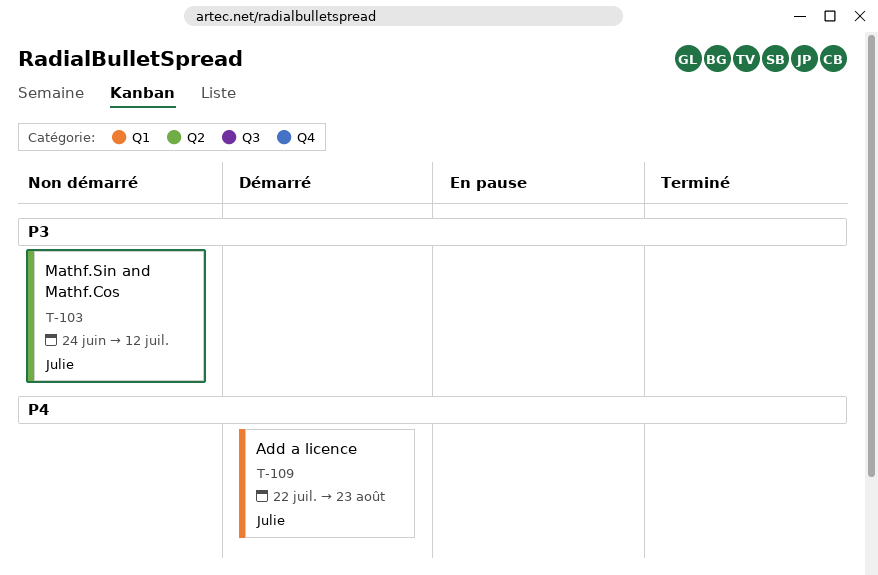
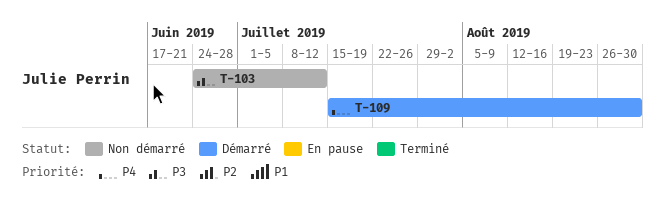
T-109, start: Jul 22 -> Jul 15
T-109, due: Aug 23 -> Aug 30

